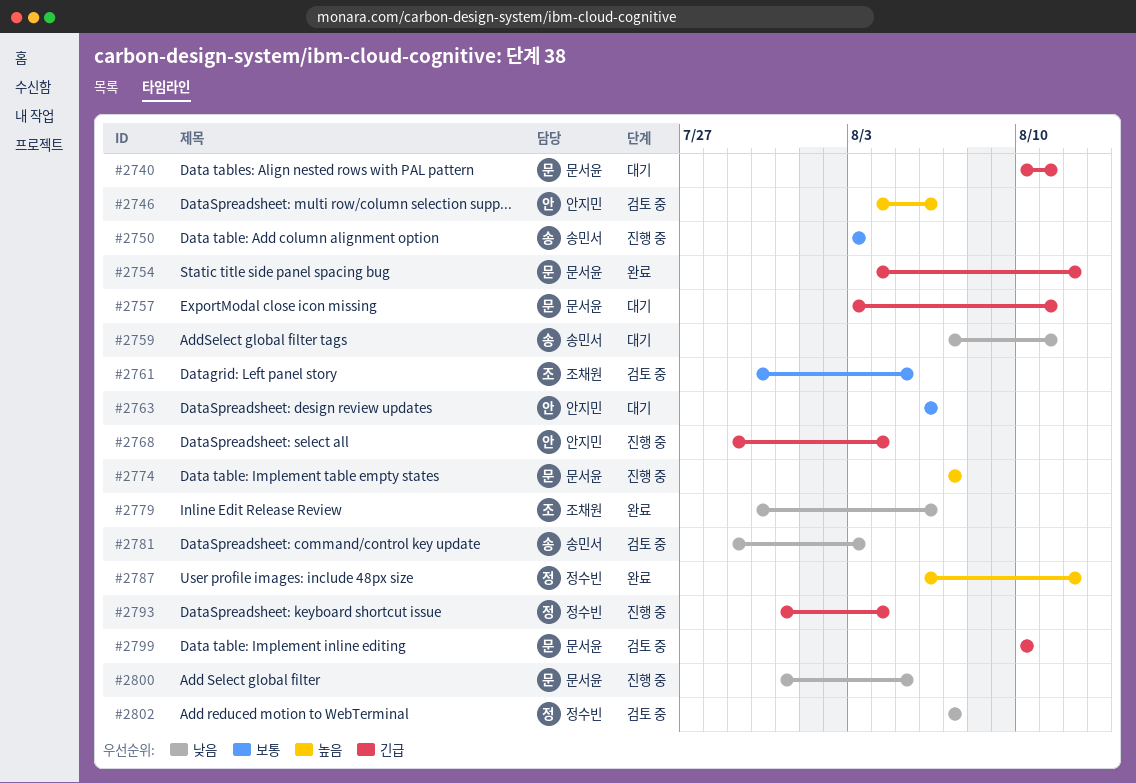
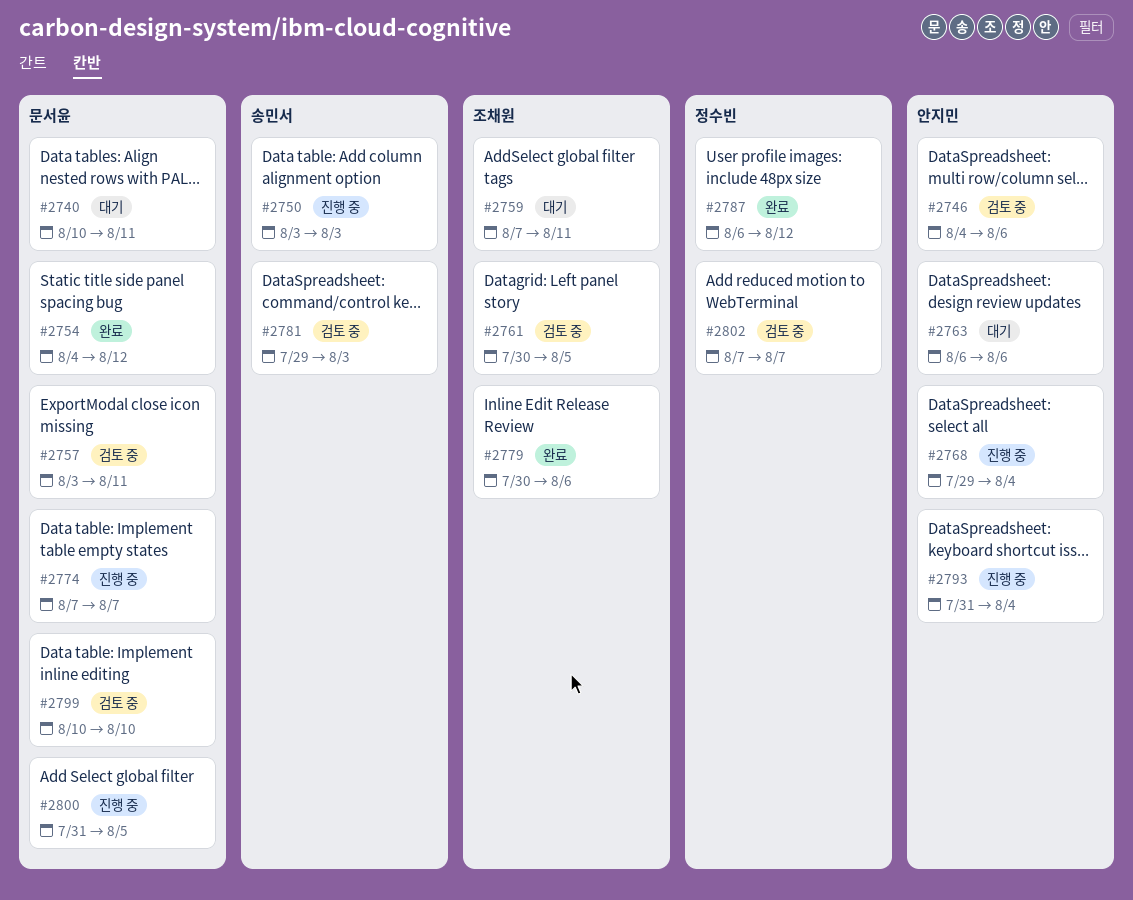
#2757, status: 대기 -> 검토 중
#2759, owner: 송민서 -> 조채원
#2793, owner: 정수빈 -> 안지민

